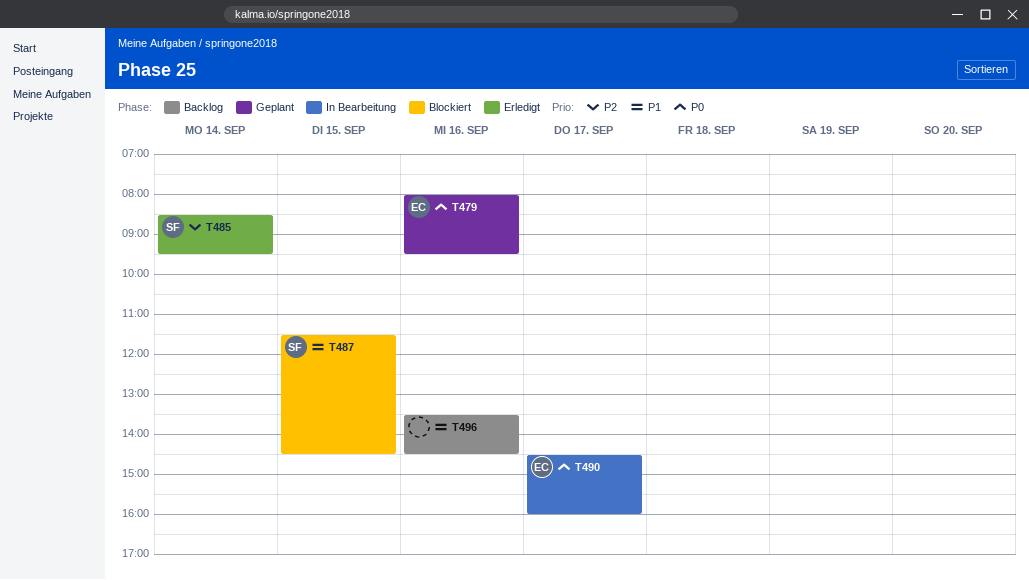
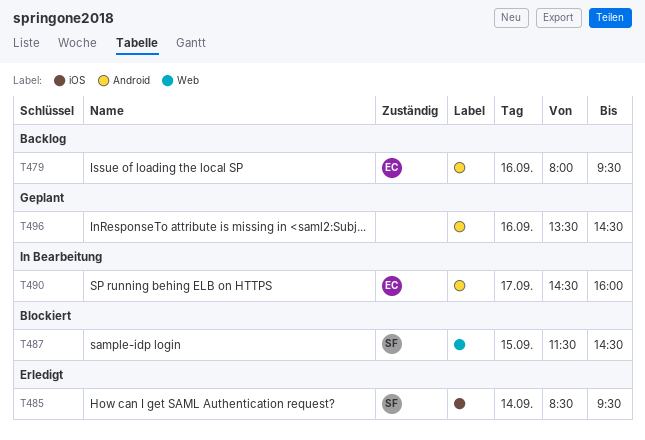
T479, status: Geplant -> Backlog
T496, status: Backlog -> Geplant

